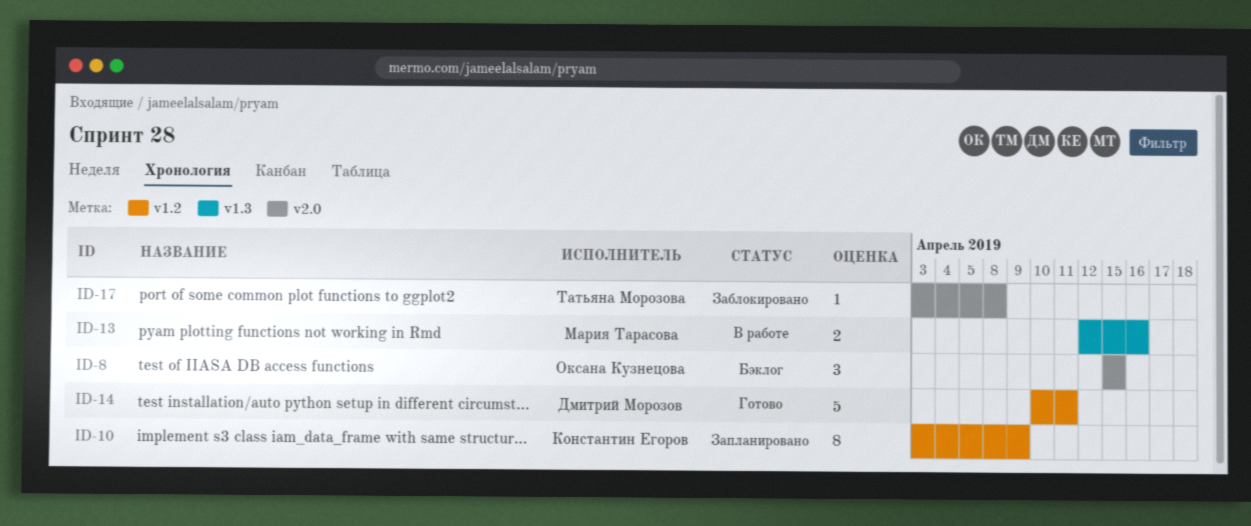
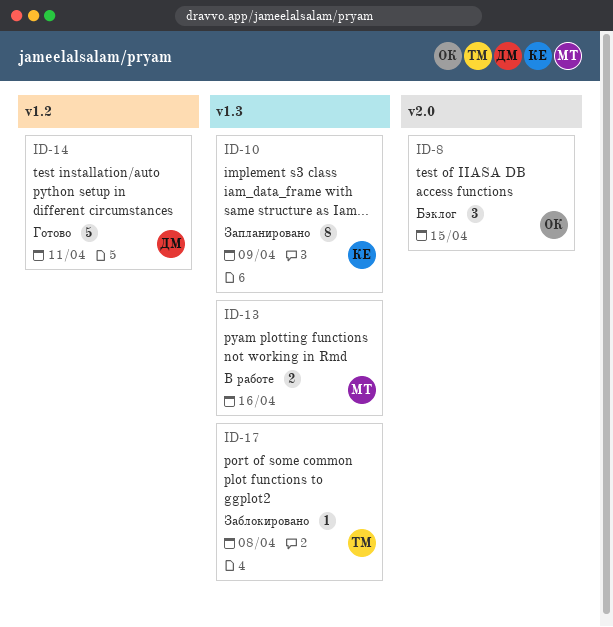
ID-10, label: v1.2 -> v1.3
ID-17, label: v2.0 -> v1.3

